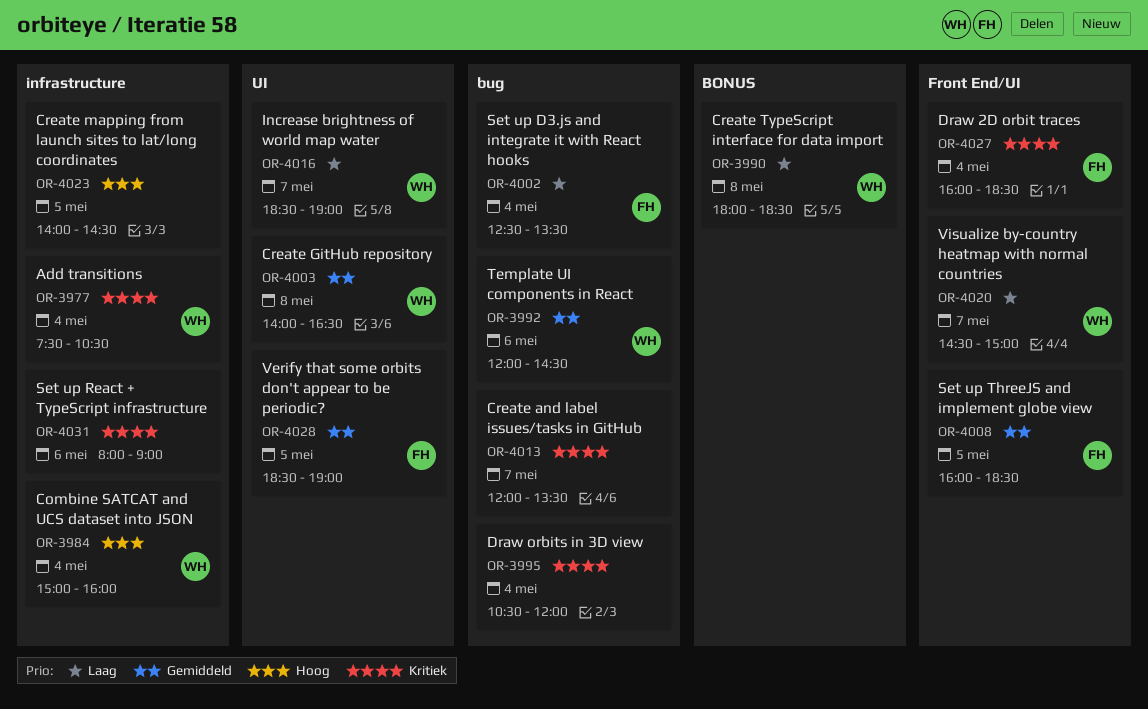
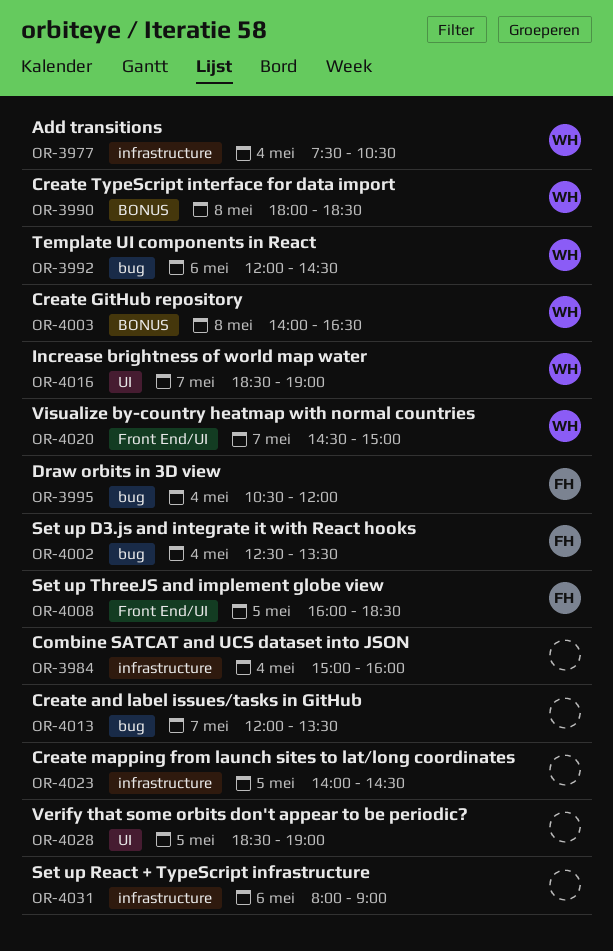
OR-3984, owner: WH -> none
OR-3995, owner: none -> FH
OR-4003, label: UI -> BONUS
OR-4027: present -> none
OR-4028, owner: FH -> none

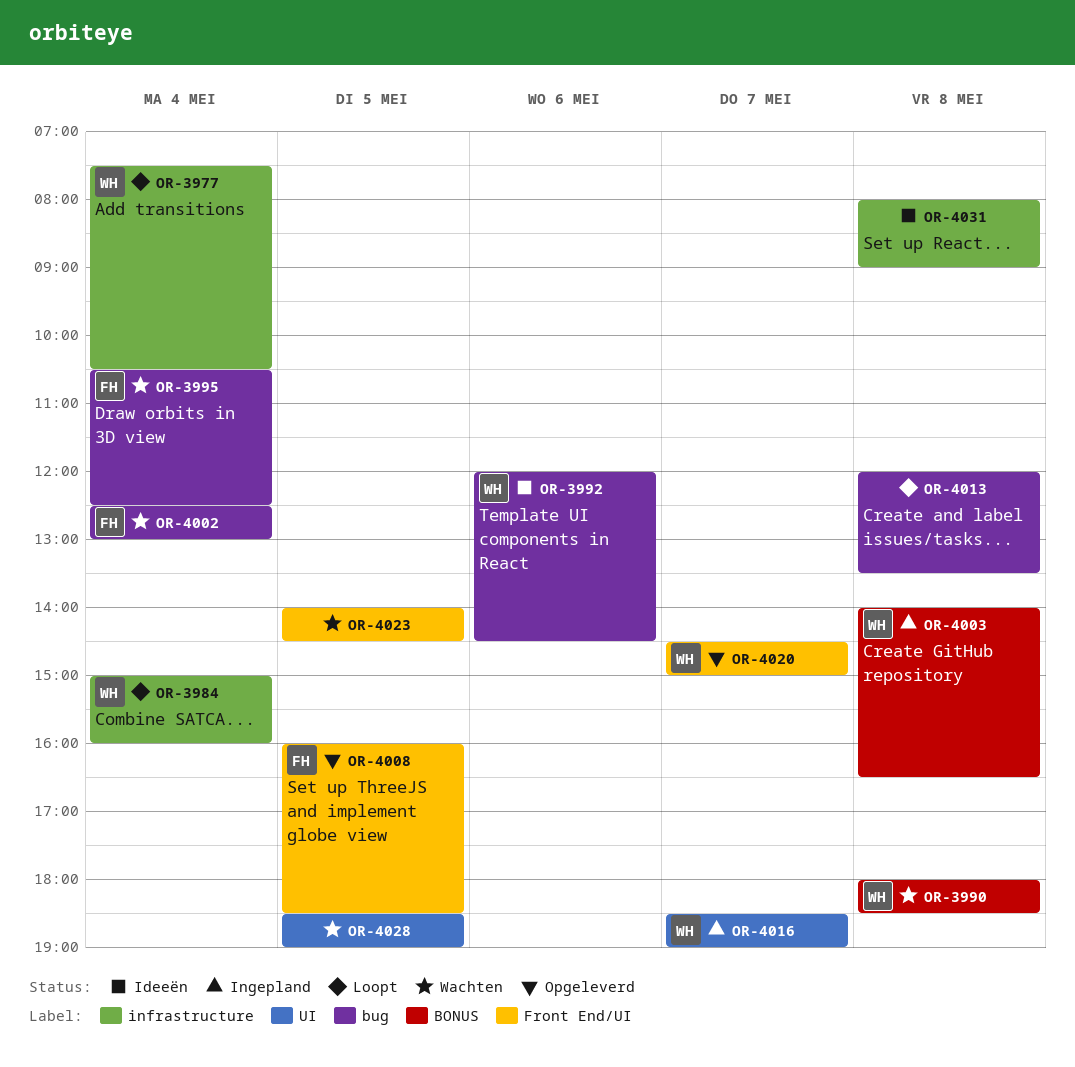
OR-3984, owner: none -> WH
OR-3995, ends: 12:00 -> 12:30
OR-4002, ends: 13:30 -> 13:00
OR-4013, day: May 7 -> May 8
OR-4023, label: infrastructure -> Front End/UI
OR-4031, day: May 6 -> May 8

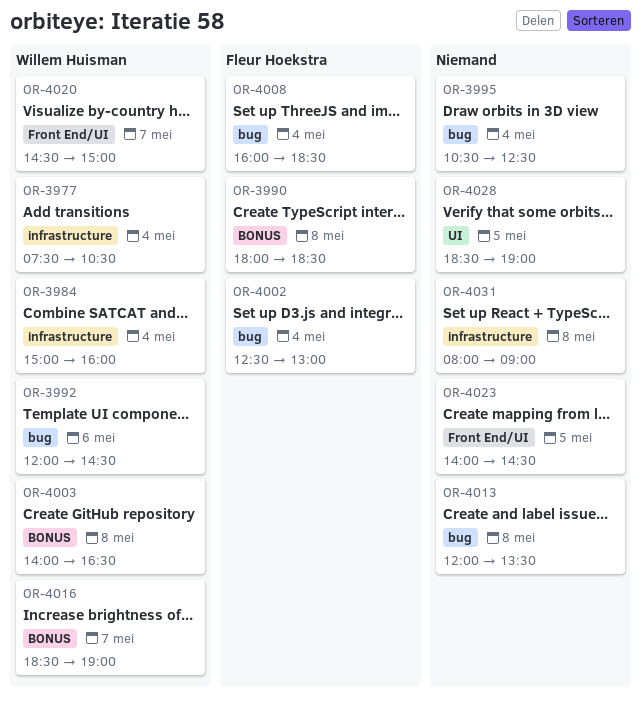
OR-3990, owner: Willem Huisman -> Fleur Hoekstra
OR-3995, owner: Fleur Hoekstra -> none
OR-4008, label: Front End/UI -> bug
OR-4008, day: May 5 -> May 4
OR-4016, label: UI -> BONUS

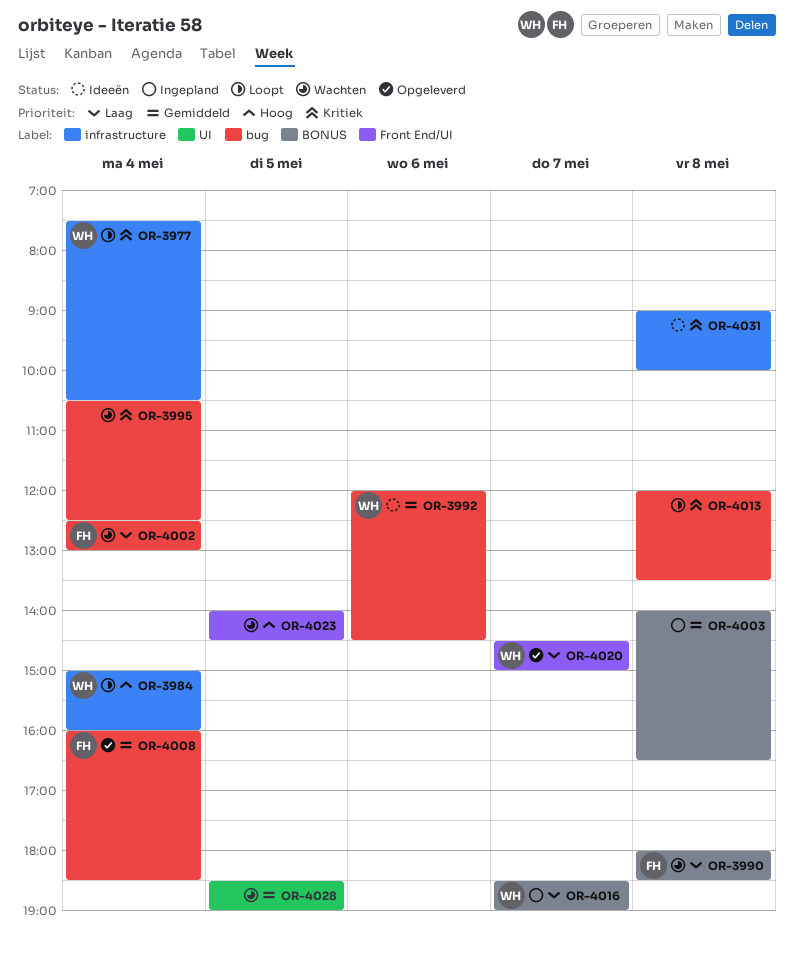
OR-4003, owner: Willem Huisman -> none
OR-4031, begins: 08:00 -> 09:00
OR-4031, ends: 09:00 -> 10:00

